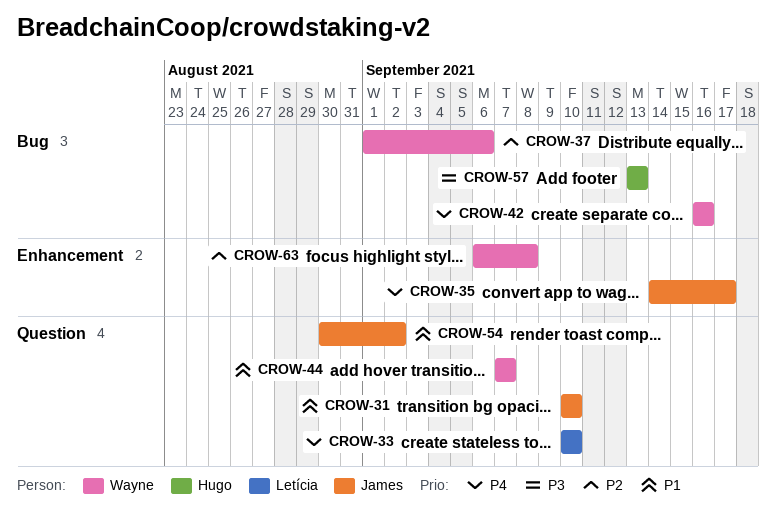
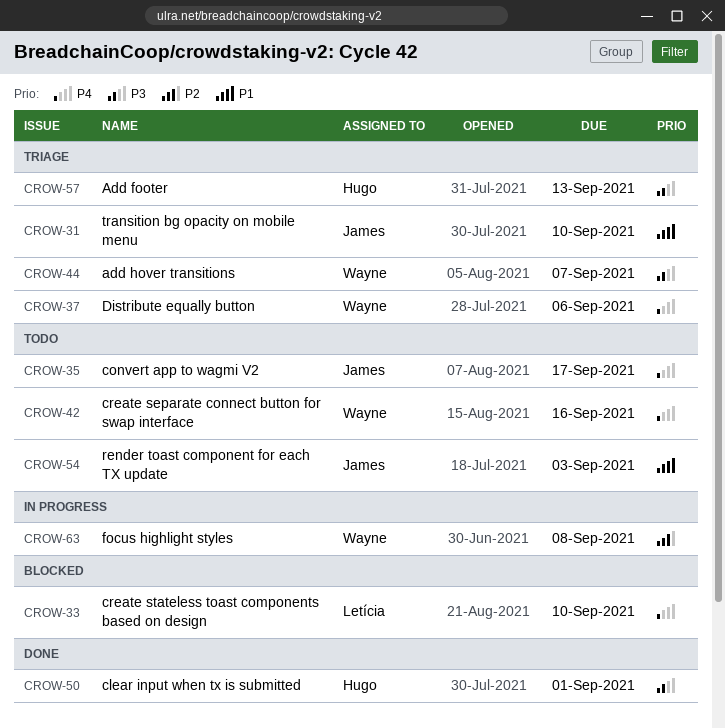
CROW-37, priority: P2 -> P4
CROW-44, priority: P1 -> P3
CROW-50: none -> present
CROW-54, due: Sep 2 -> Sep 3

